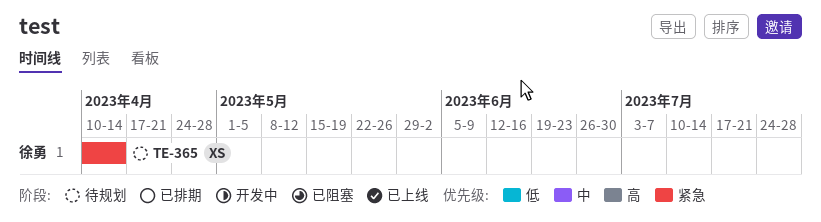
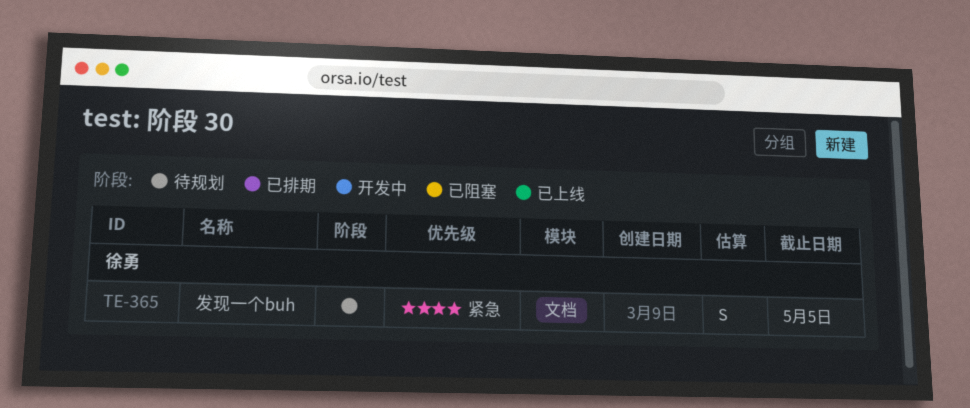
TE-365, estimate: XS -> S
TE-365, due: Apr 14 -> May 5

